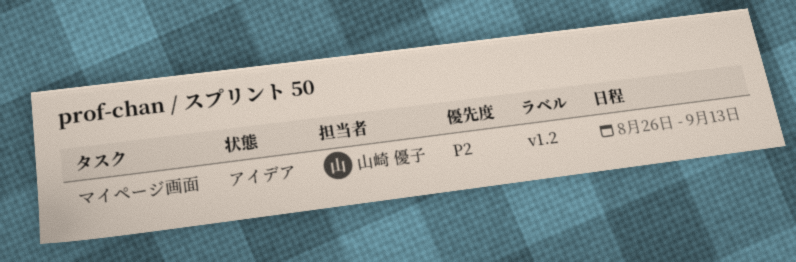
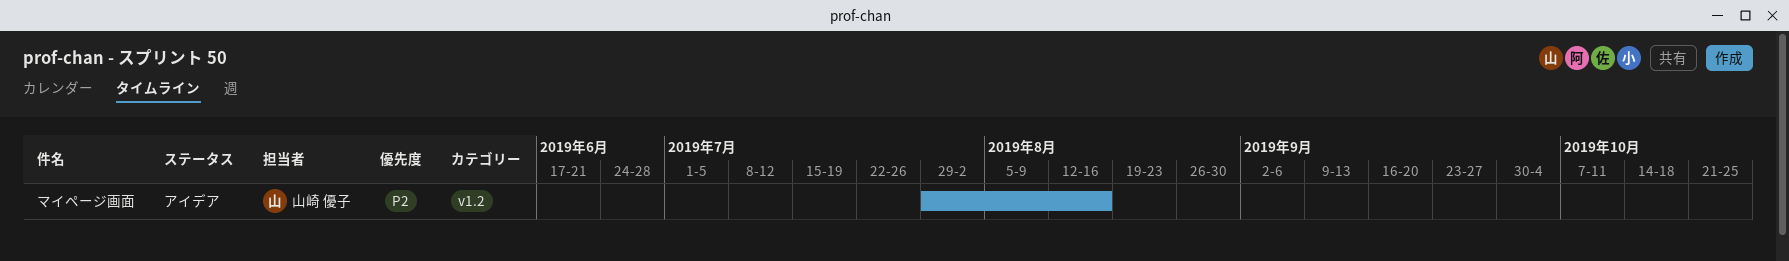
マイページ画面, start: Aug 26 -> Jul 29
マイページ画面, due: Sep 13 -> Aug 16

